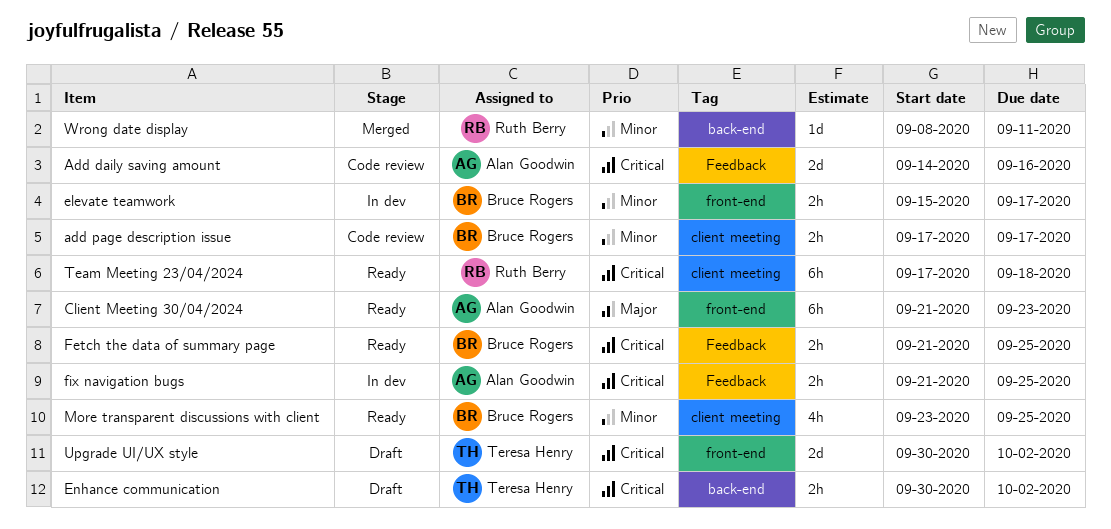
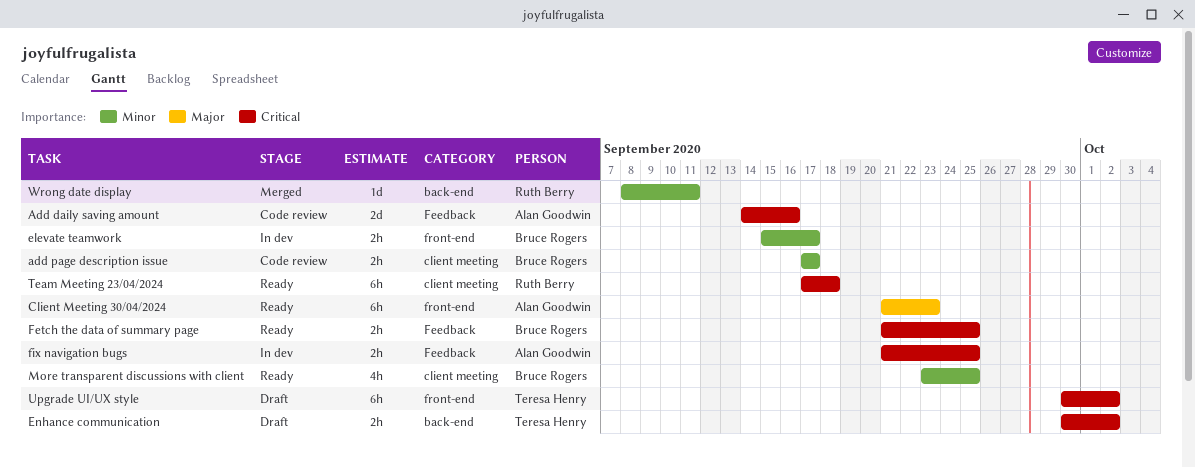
Upgrade UI/UX style, estimate: 2d -> 6h

